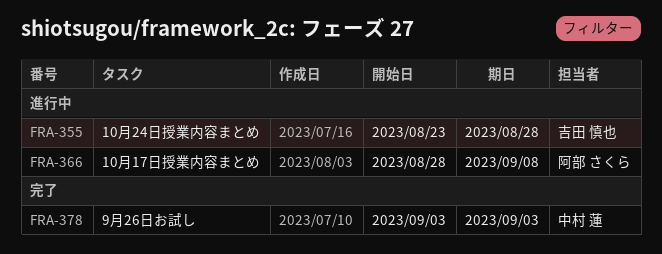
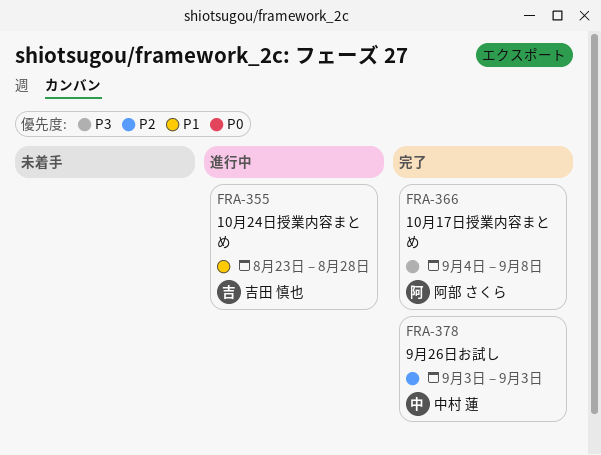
FRA-366, status: 進行中 -> 完了
FRA-366, start: Aug 28 -> Sep 4

